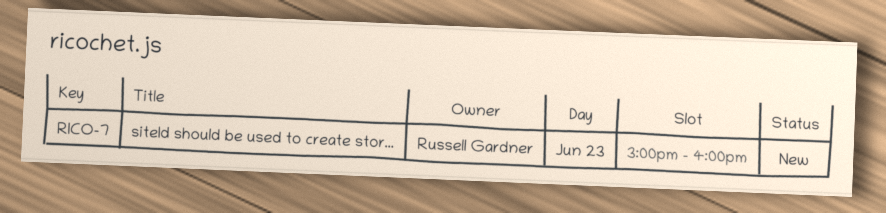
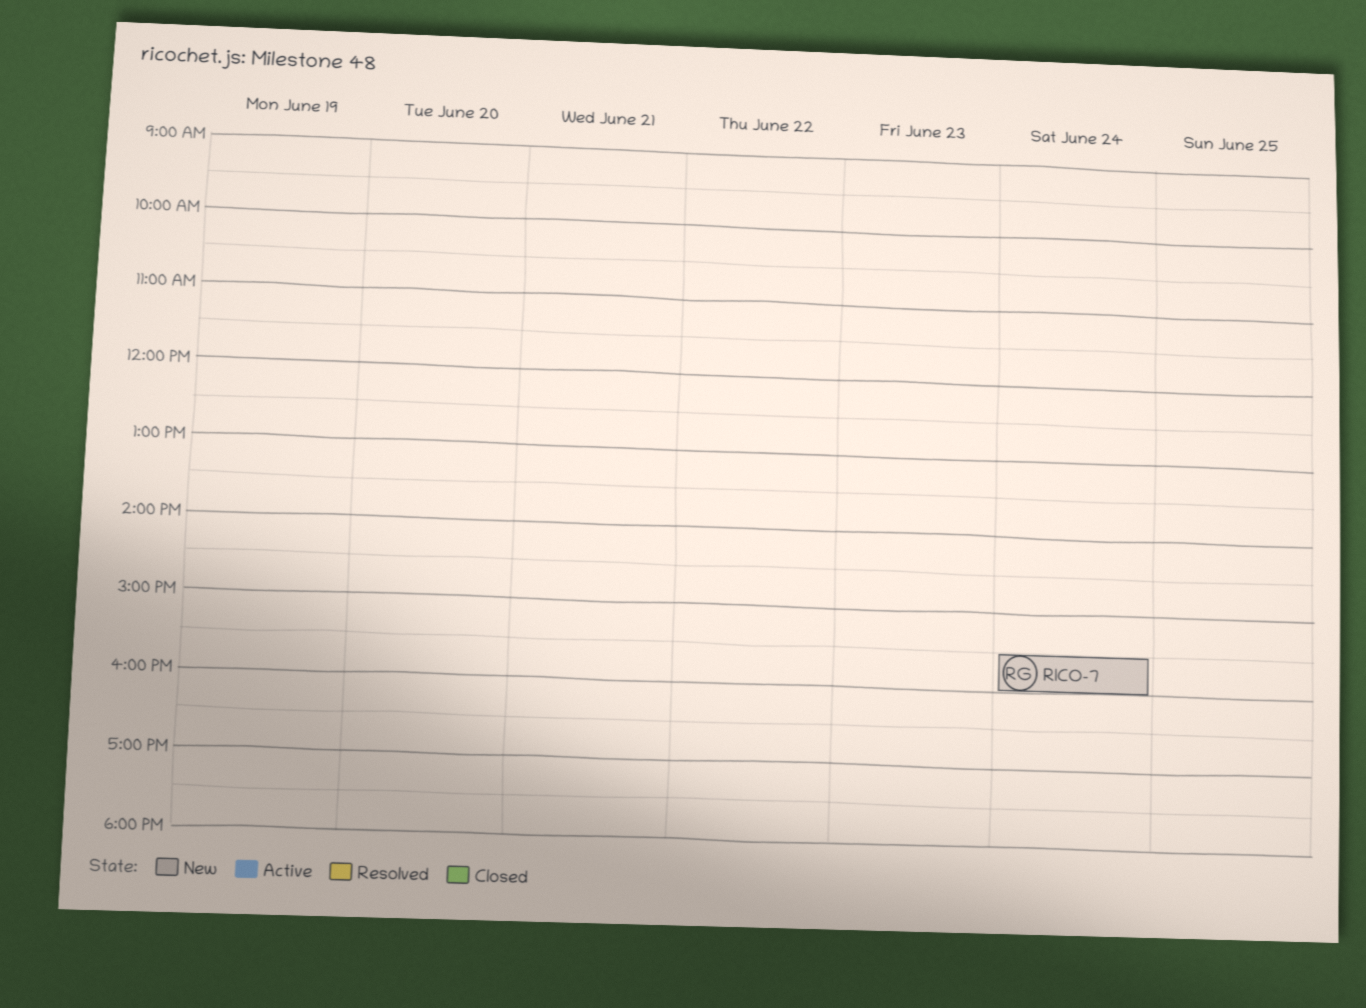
RICO-7, day: Jun 23 -> Jun 24
RICO-7, begins: 15:00 -> 15:30

